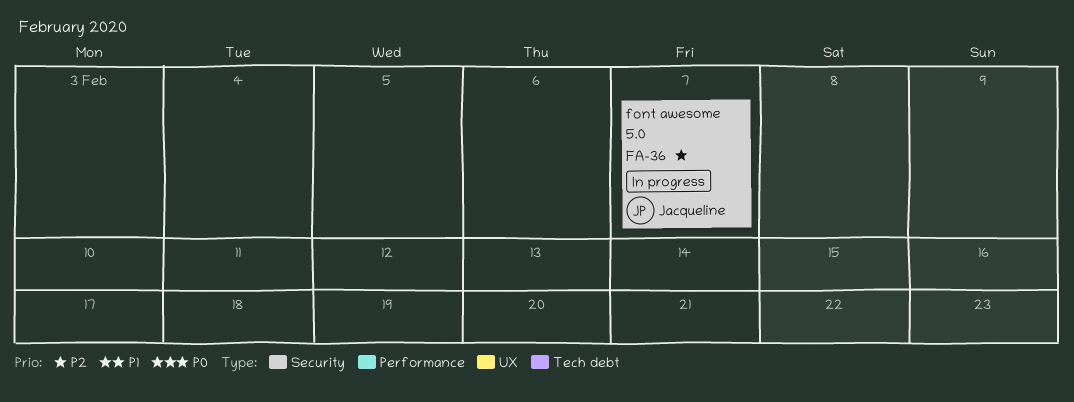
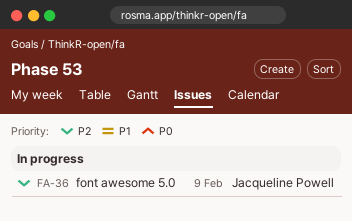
FA-36, due: Feb 7 -> Feb 9

